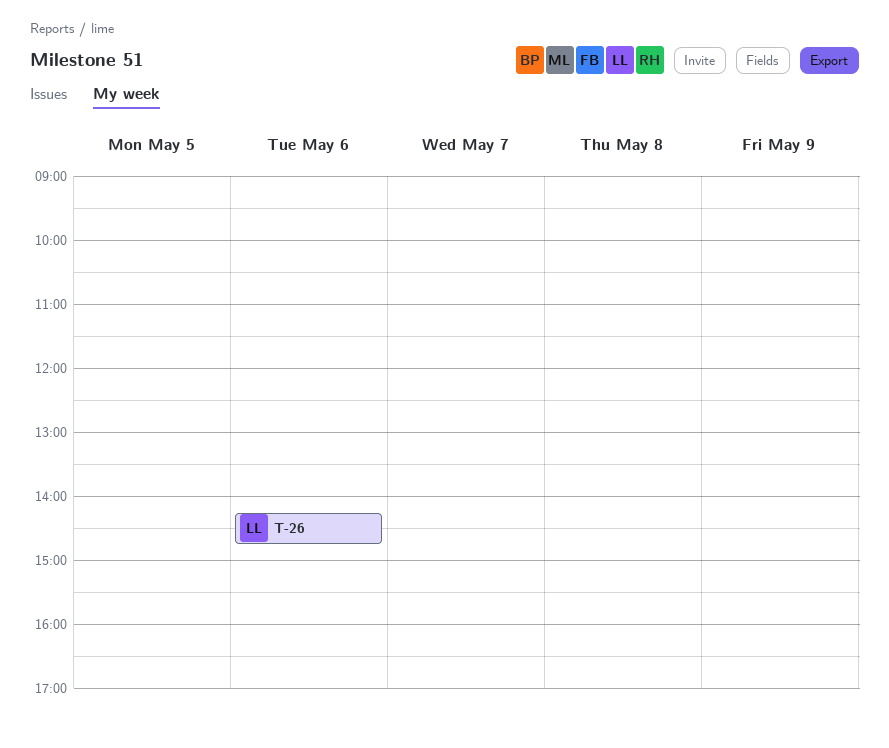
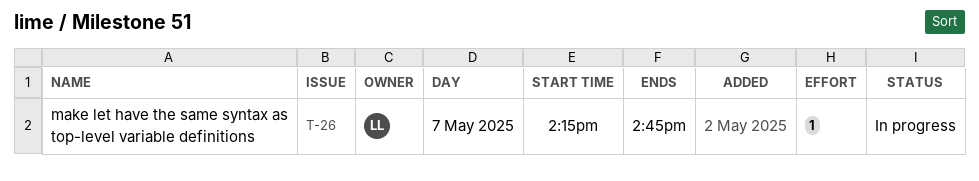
T-26, day: May 6 -> May 7

